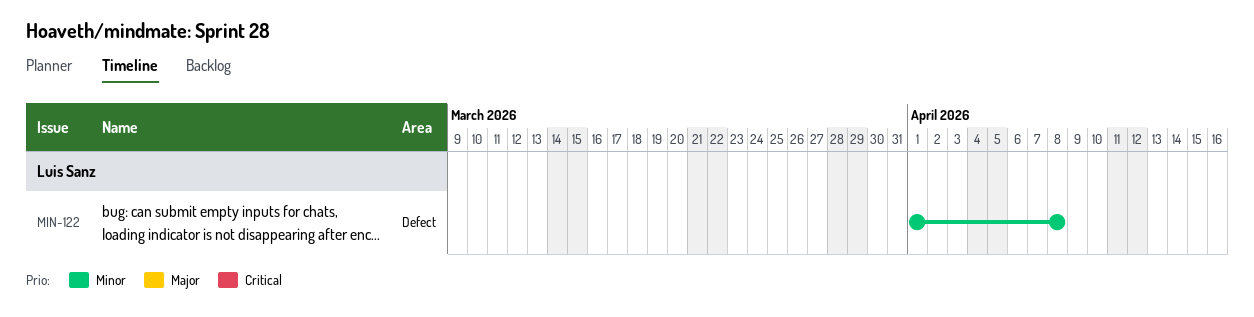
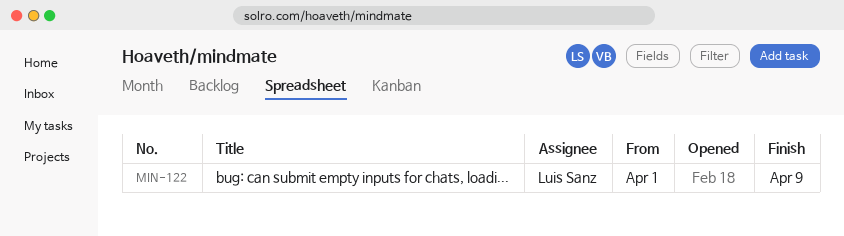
MIN-122, due: Apr 8 -> Apr 9

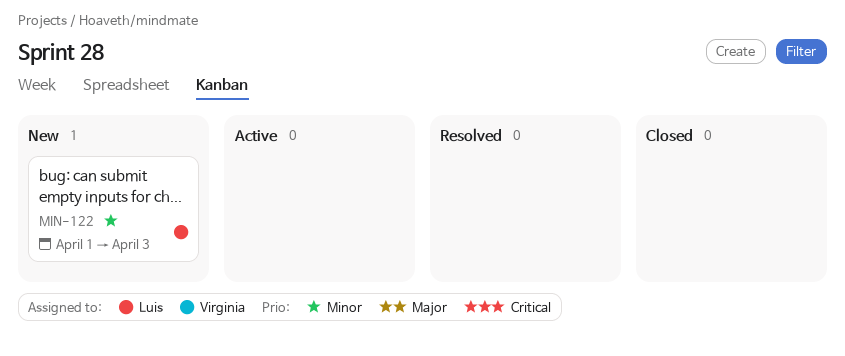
MIN-122, due: Apr 9 -> Apr 3

